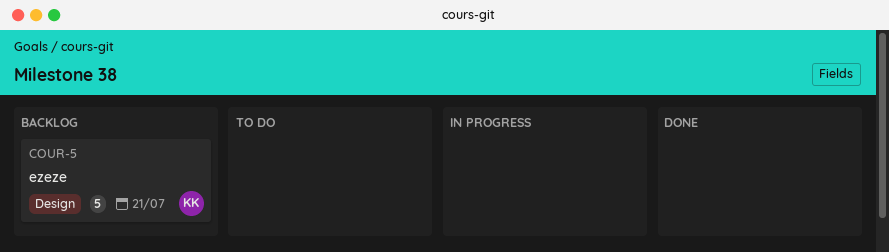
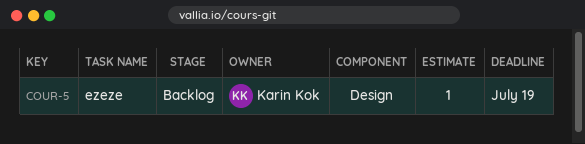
COUR-5, estimate: 5 -> 1
COUR-5, due: Jul 21 -> Jul 19

